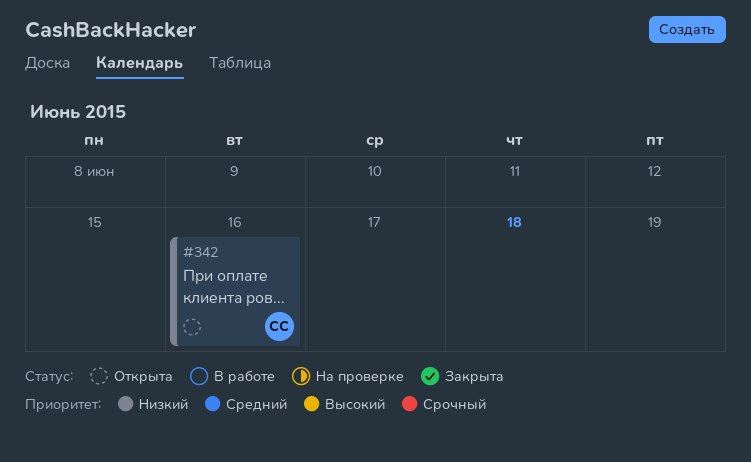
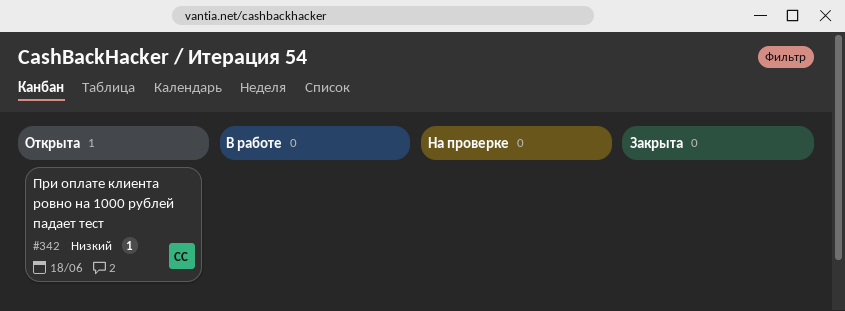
#342, due: Jun 16 -> Jun 18

